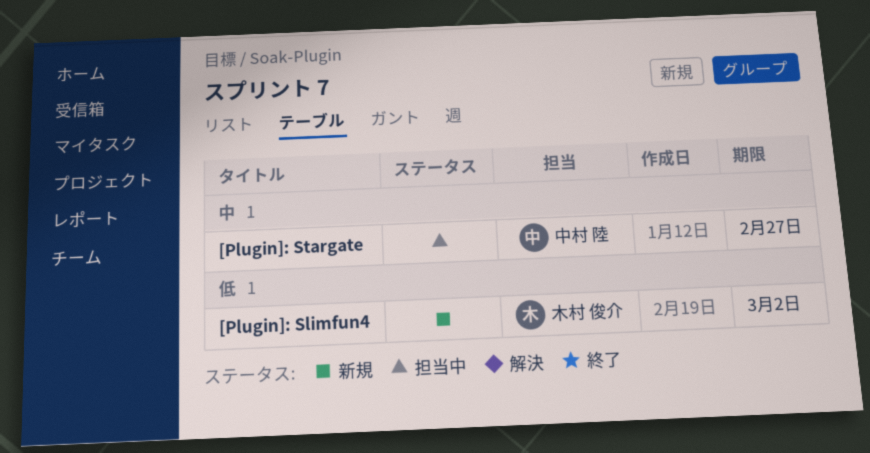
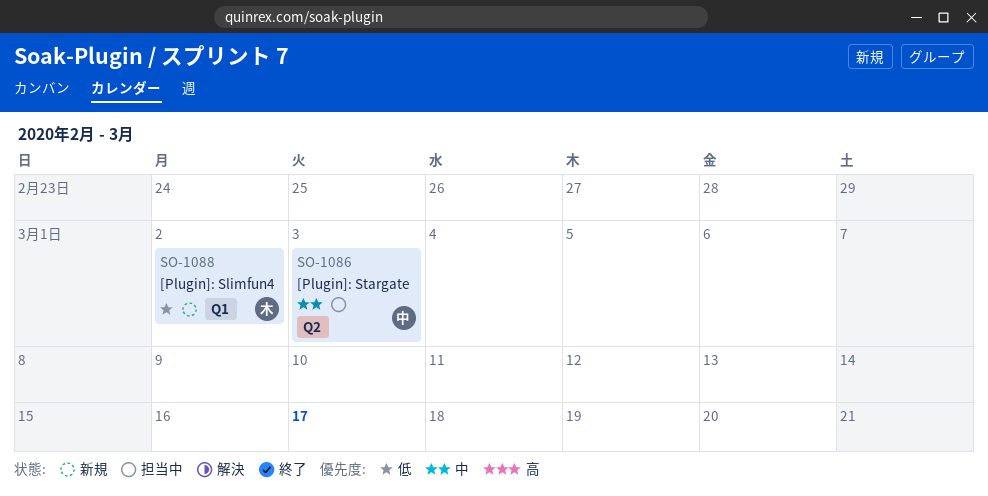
[Plugin]: Stargate, due: Feb 27 -> Mar 3

